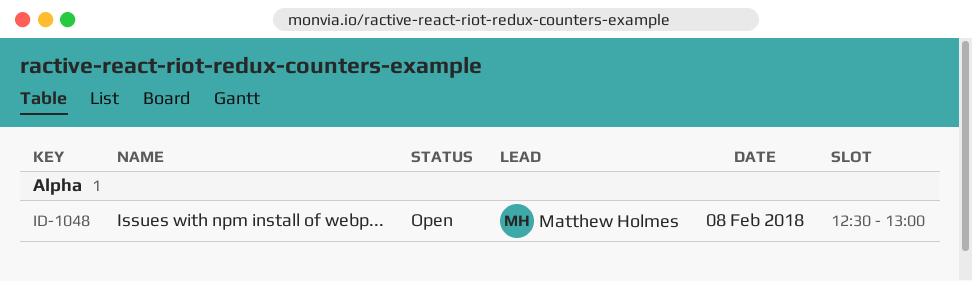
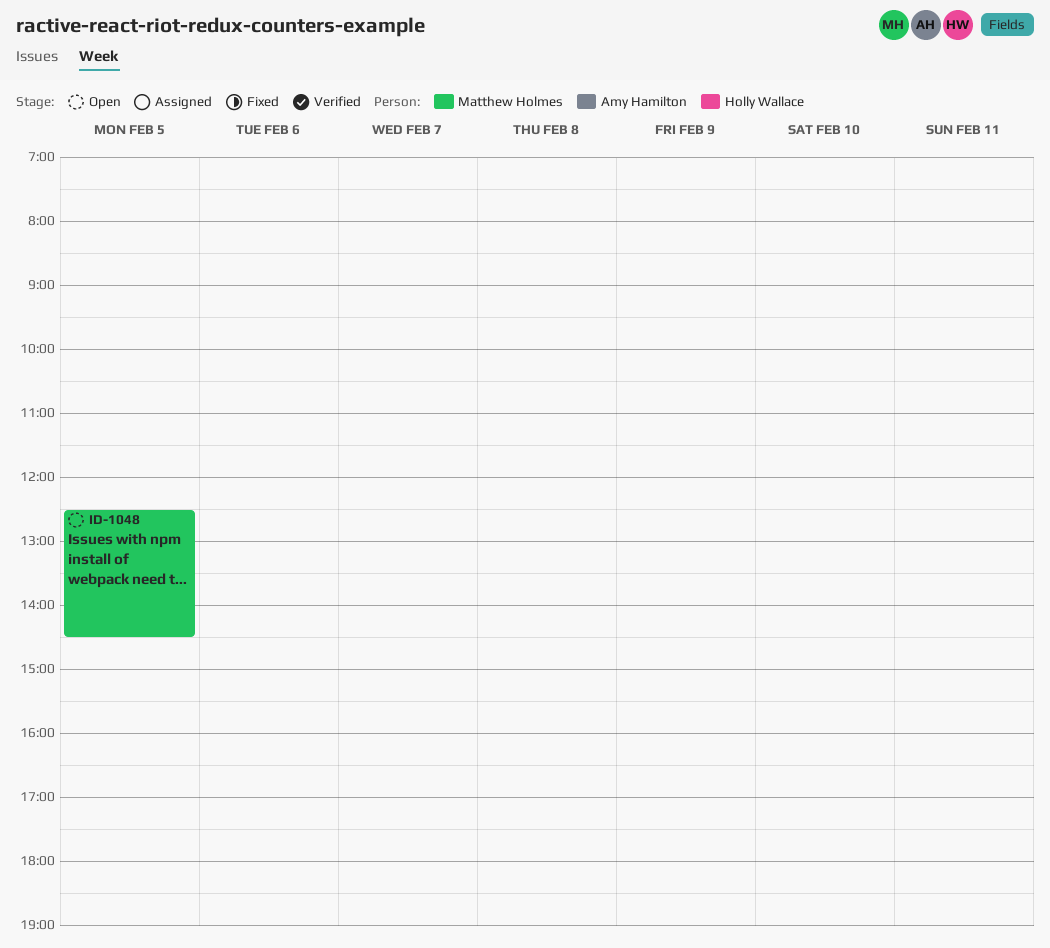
ID-1048, day: Feb 8 -> Feb 5
ID-1048, ends: 13:00 -> 14:30

